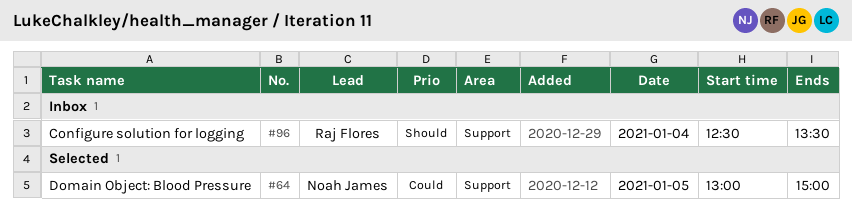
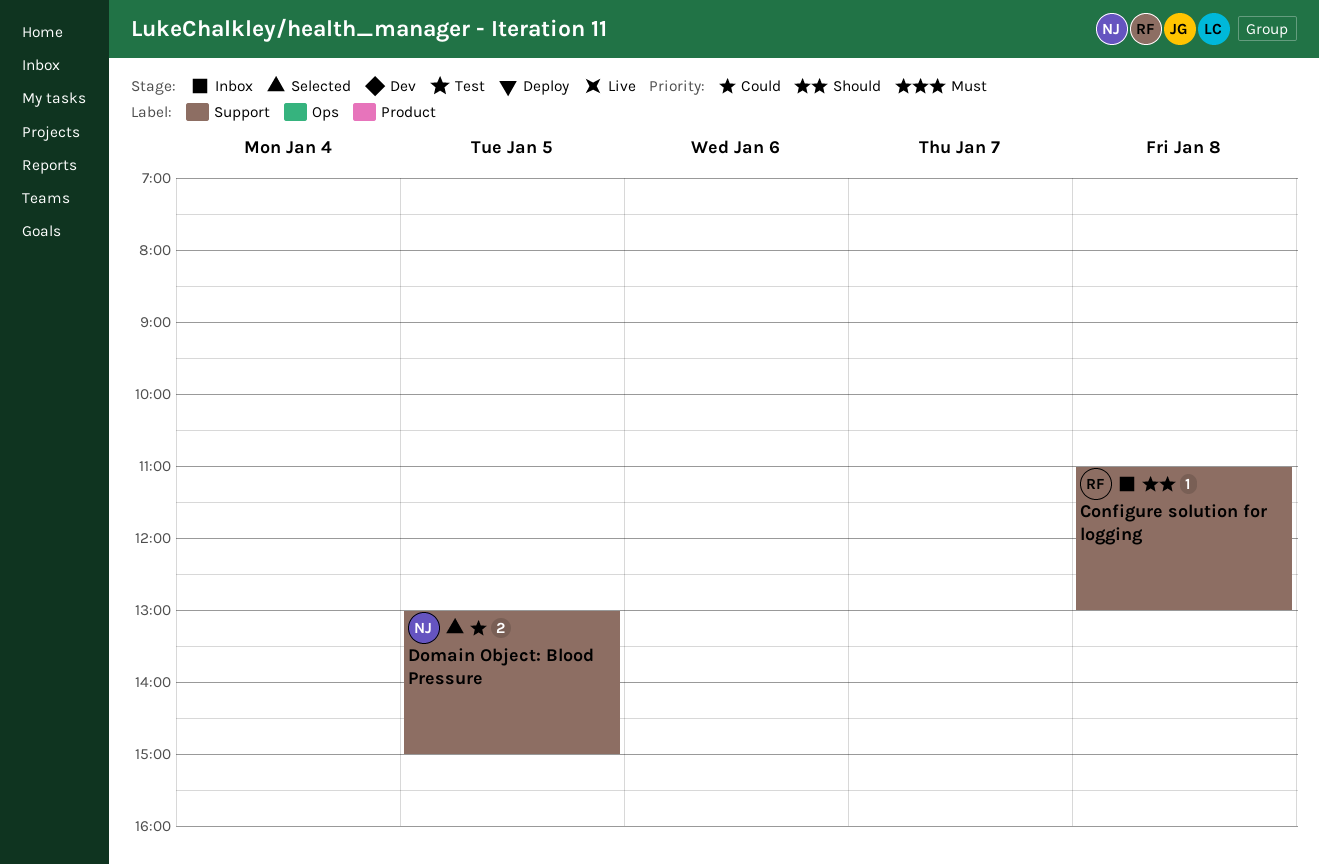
Configure solution for logging, day: Jan 4 -> Jan 8
Configure solution for logging, begins: 12:30 -> 11:00
Configure solution for logging, ends: 13:30 -> 13:00

